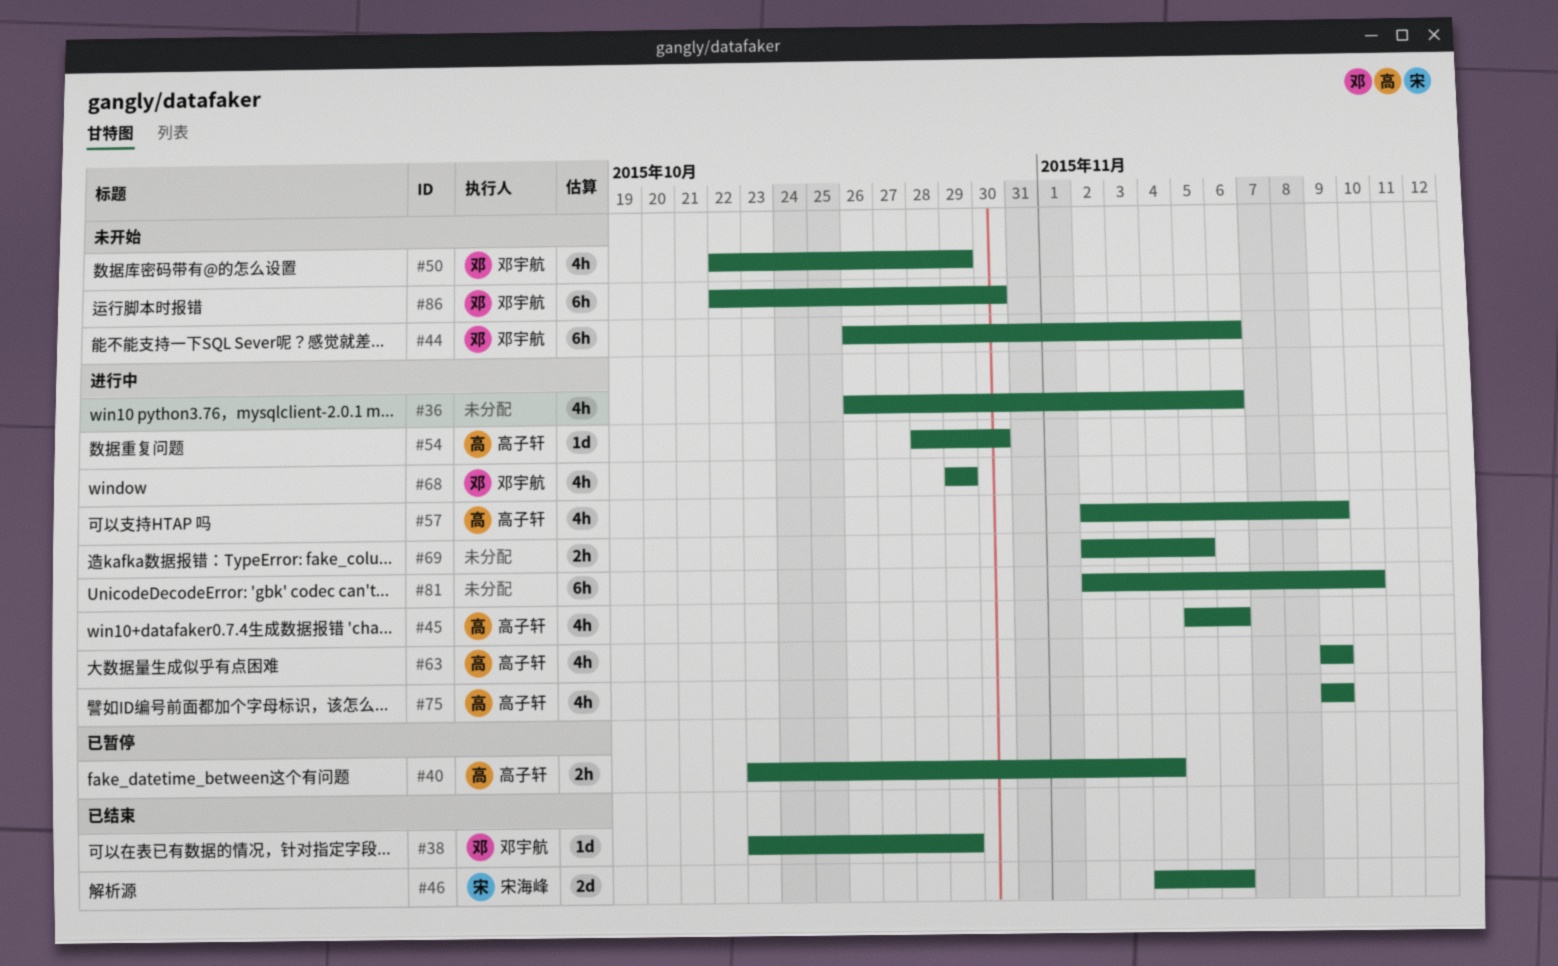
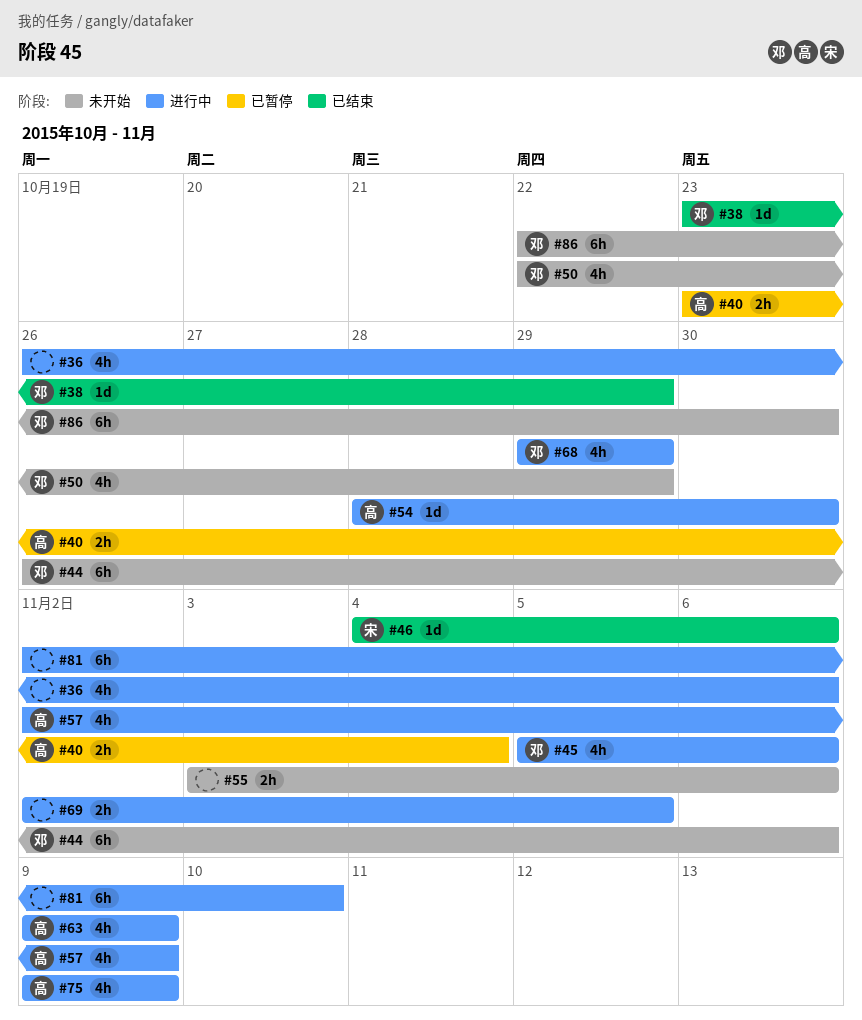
#45, owner: 高子轩 -> 邓宇航
#46, estimate: 2d -> 1d
#55: none -> present

